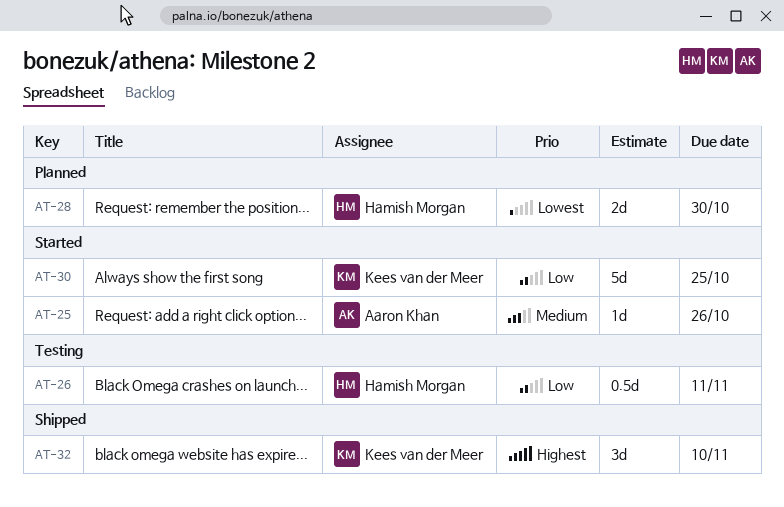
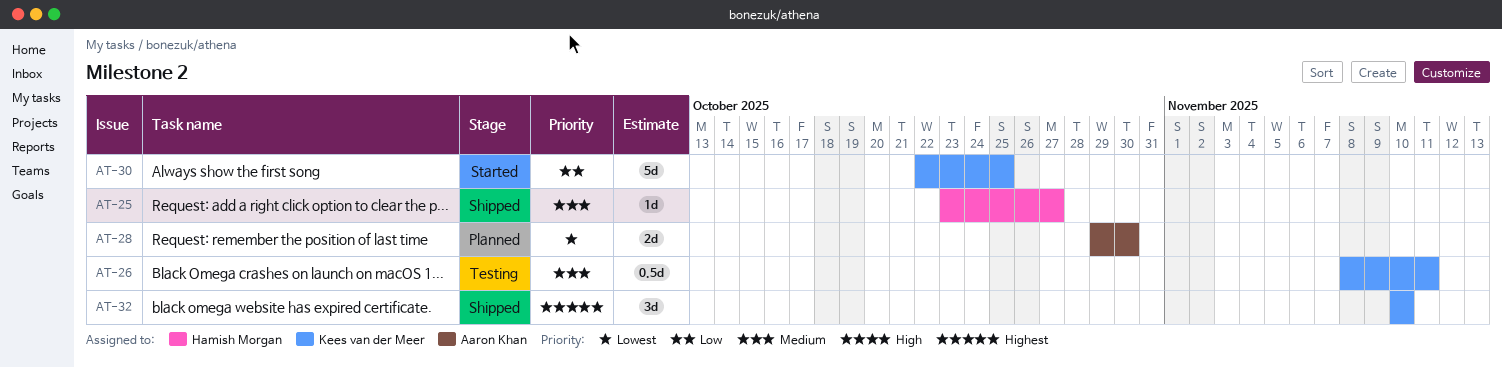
AT-25, status: Started -> Shipped
AT-25, owner: Aaron Khan -> Hamish Morgan
AT-25, due: Oct 26 -> Oct 27
AT-26, owner: Hamish Morgan -> Kees van der Meer
AT-26, priority: Low -> Medium
AT-28, owner: Hamish Morgan -> Aaron Khan

